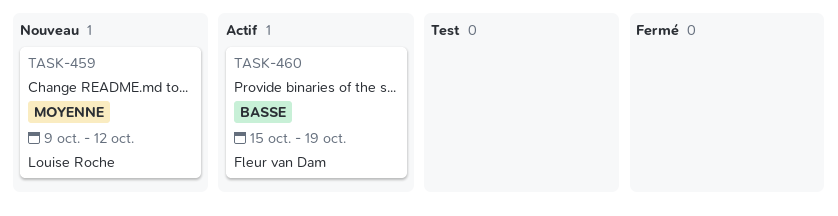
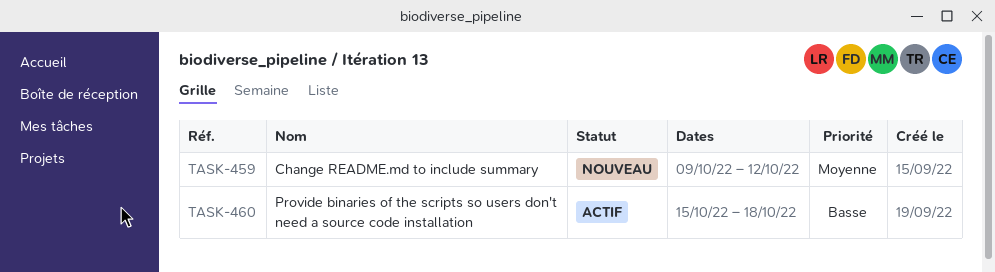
TASK-460, due: Oct 19 -> Oct 18

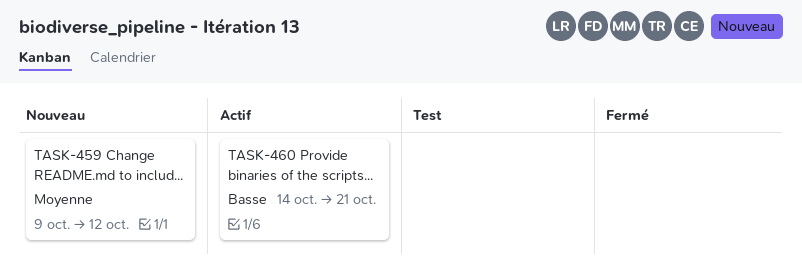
TASK-460, start: Oct 15 -> Oct 14
TASK-460, due: Oct 18 -> Oct 21

